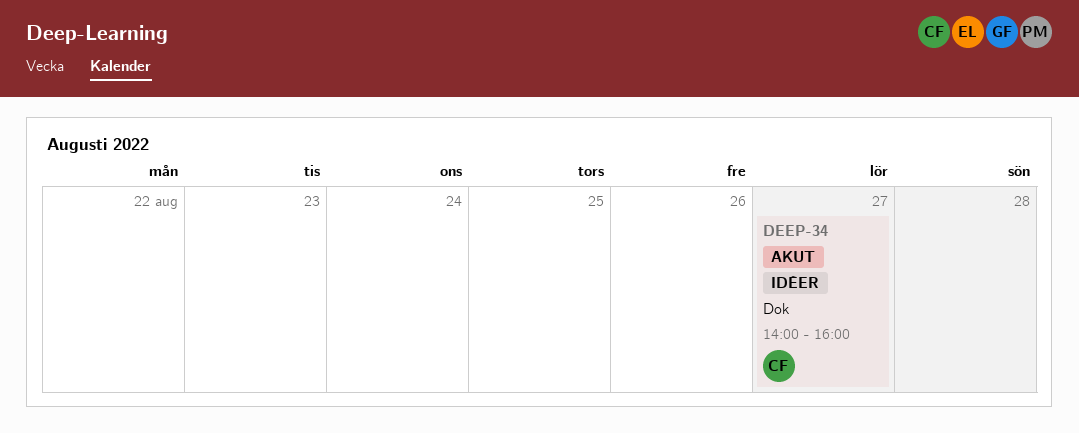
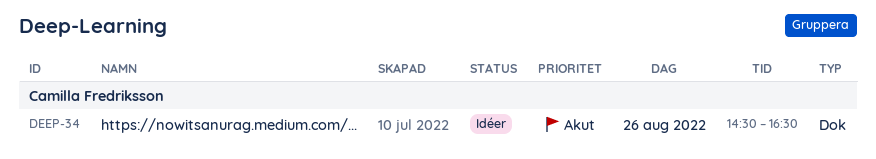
DEEP-34, day: Aug 27 -> Aug 26
DEEP-34, begins: 14:00 -> 14:30
DEEP-34, ends: 16:00 -> 16:30

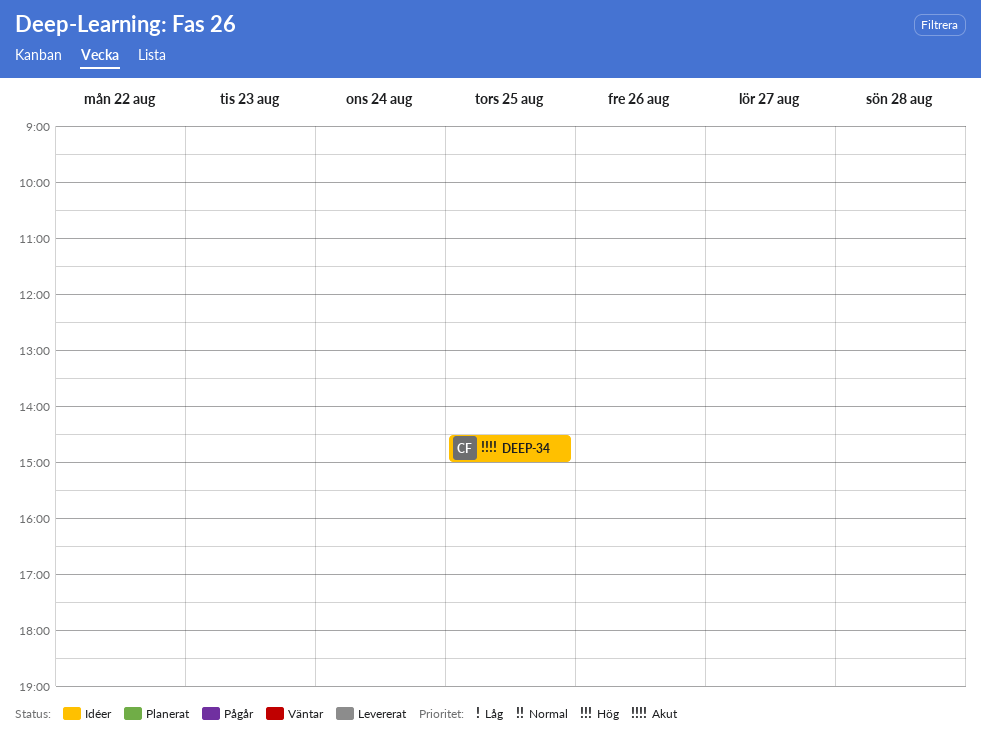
DEEP-34, day: Aug 26 -> Aug 25
DEEP-34, ends: 16:30 -> 15:00

